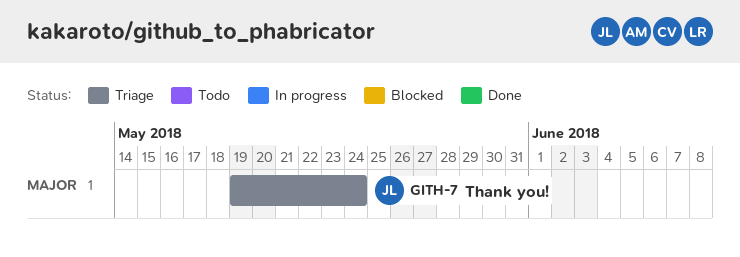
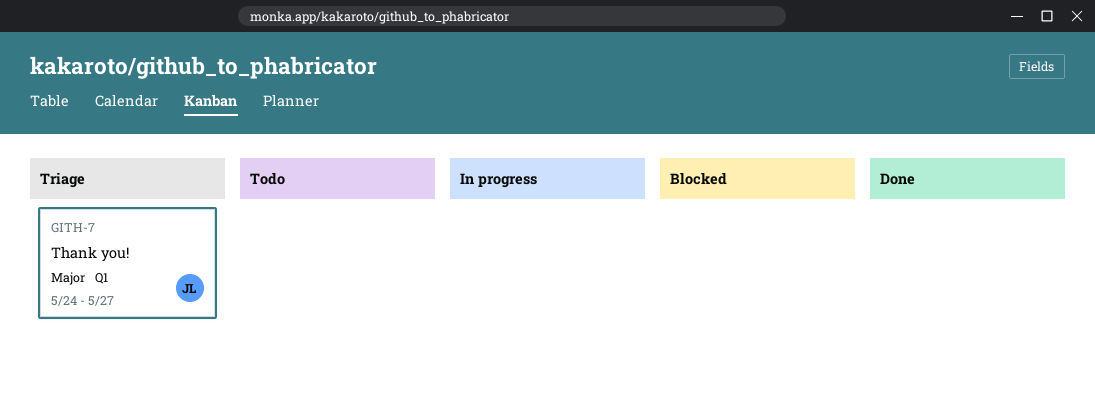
GITH-7, start: May 19 -> May 24
GITH-7, due: May 24 -> May 27

